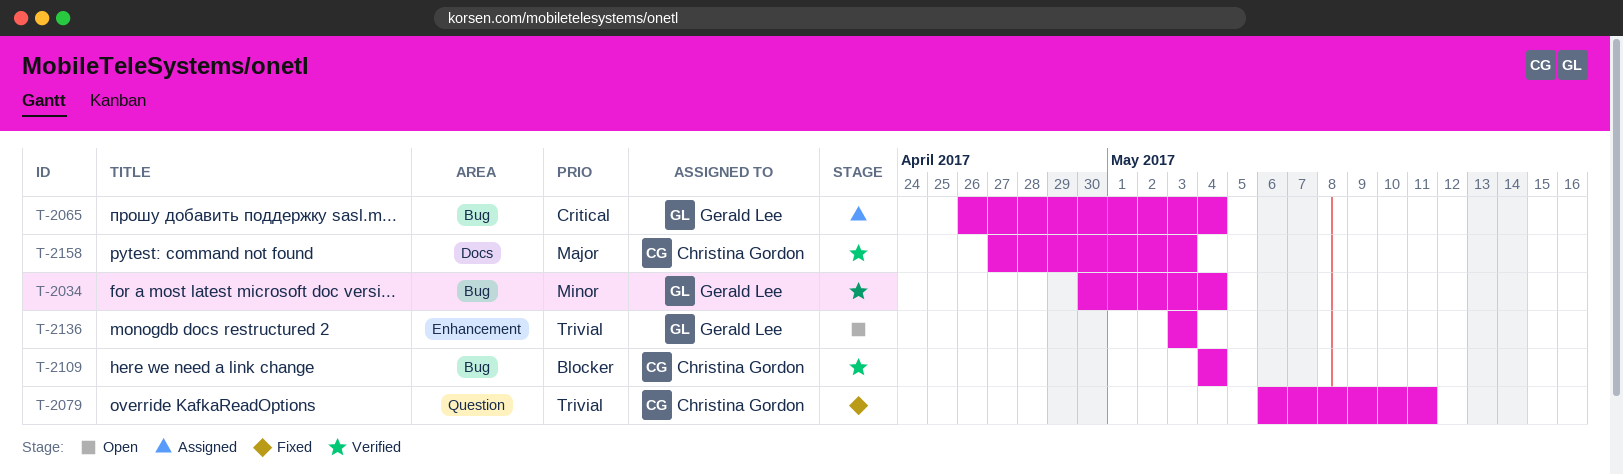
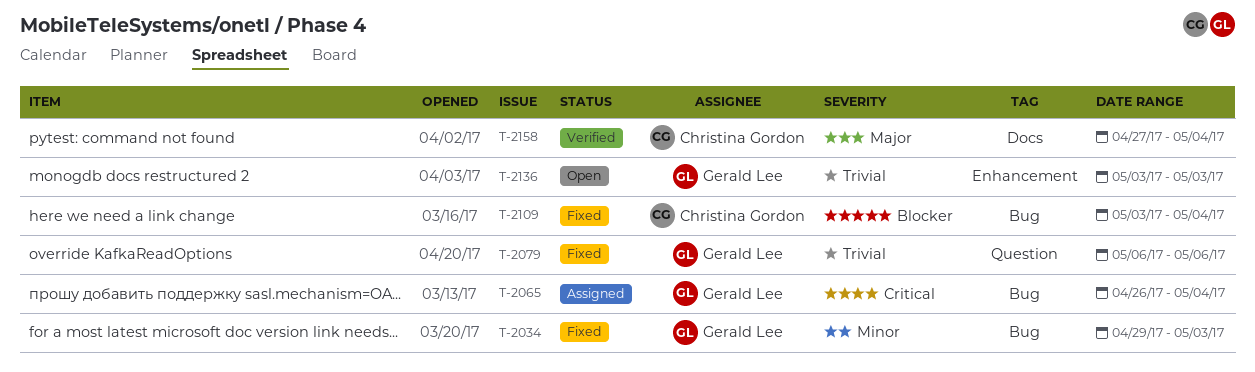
T-2034, status: Verified -> Fixed
T-2034, start: Apr 30 -> Apr 29
T-2034, due: May 4 -> May 3
T-2079, owner: Christina Gordon -> Gerald Lee
T-2079, due: May 11 -> May 6
T-2109, status: Verified -> Fixed
T-2109, start: May 4 -> May 3
T-2158, due: May 3 -> May 4

